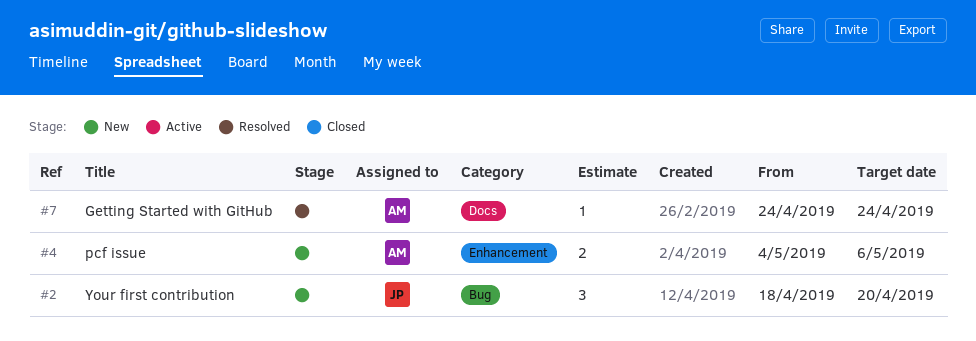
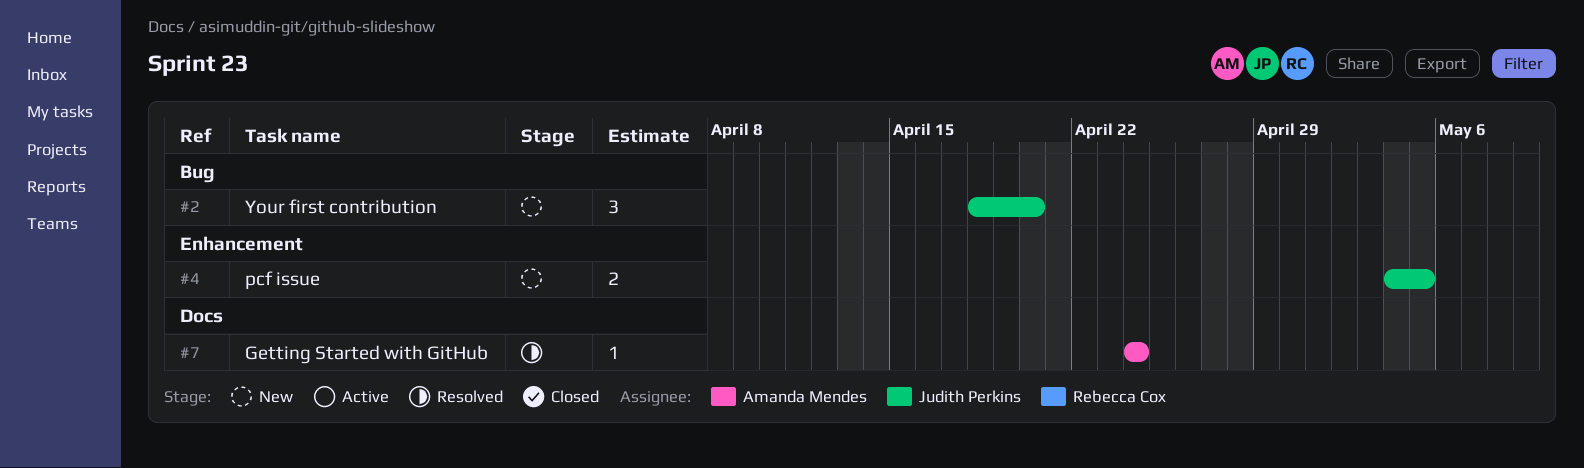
#4, owner: Amanda Mendes -> Judith Perkins
#4, due: May 6 -> May 5

